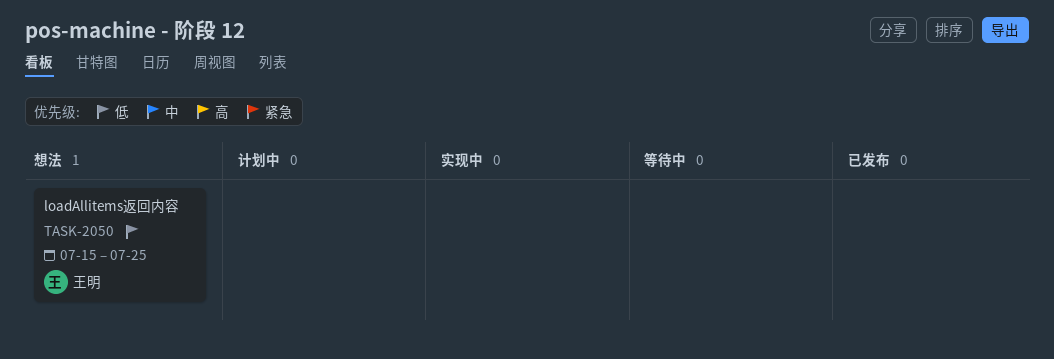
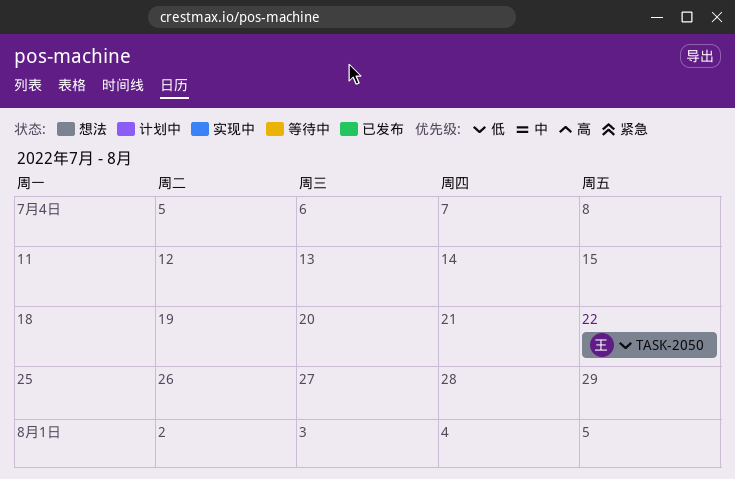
TASK-2050, start: Jul 15 -> Jul 22
TASK-2050, due: Jul 25 -> Jul 22

